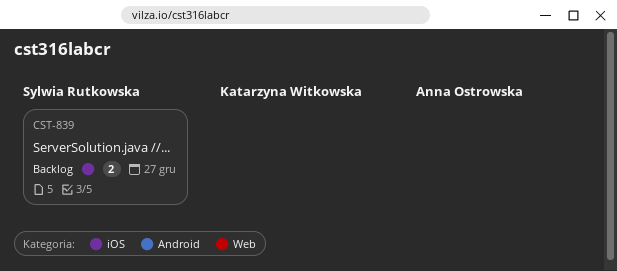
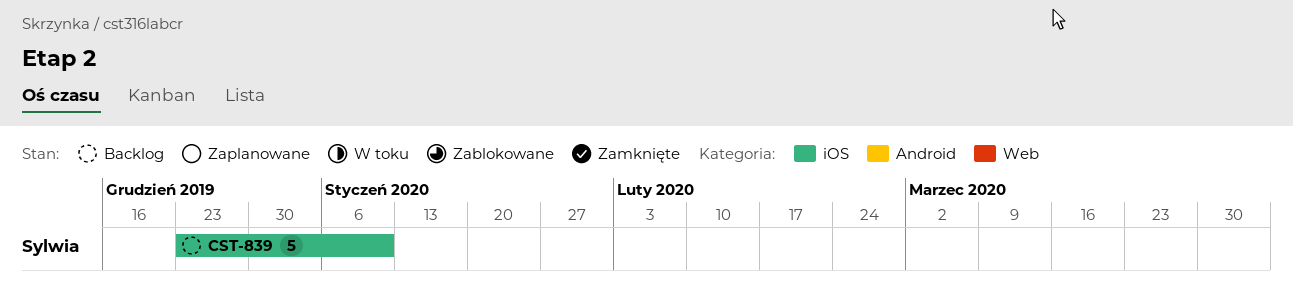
CST-839, estimate: 2 -> 5
CST-839, due: Dec 27 -> Jan 10

